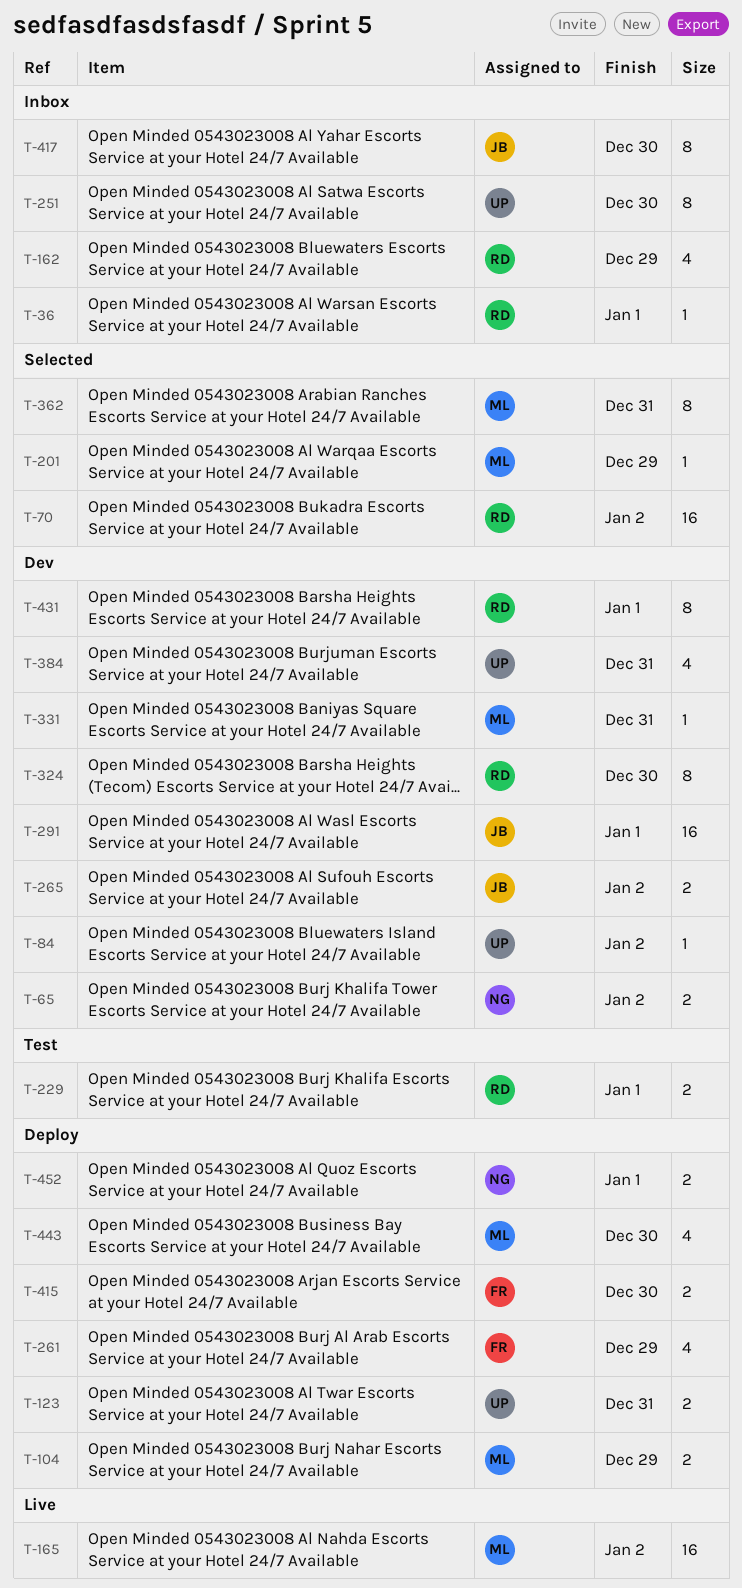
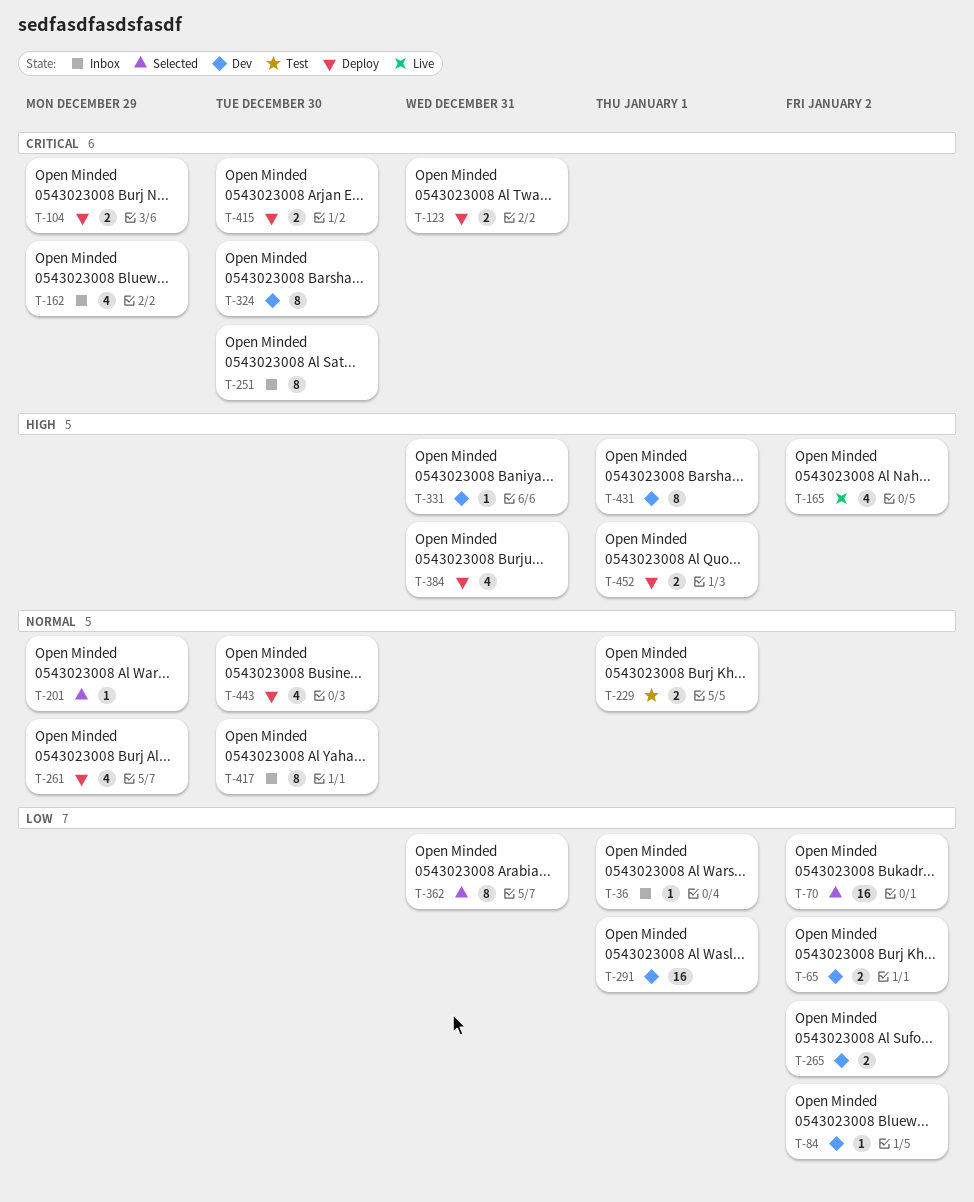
T-165, estimate: 16 -> 4
T-384, status: Dev -> Deploy

